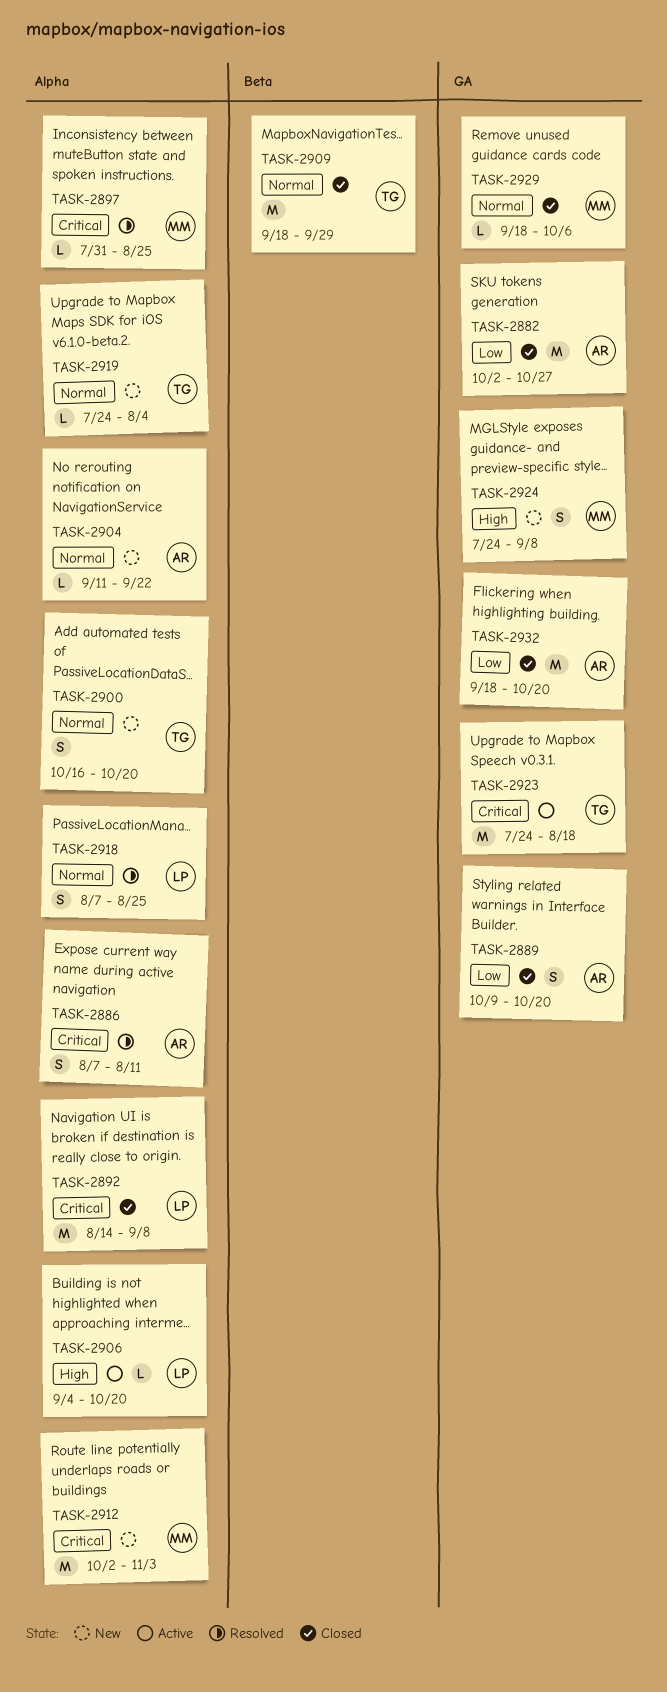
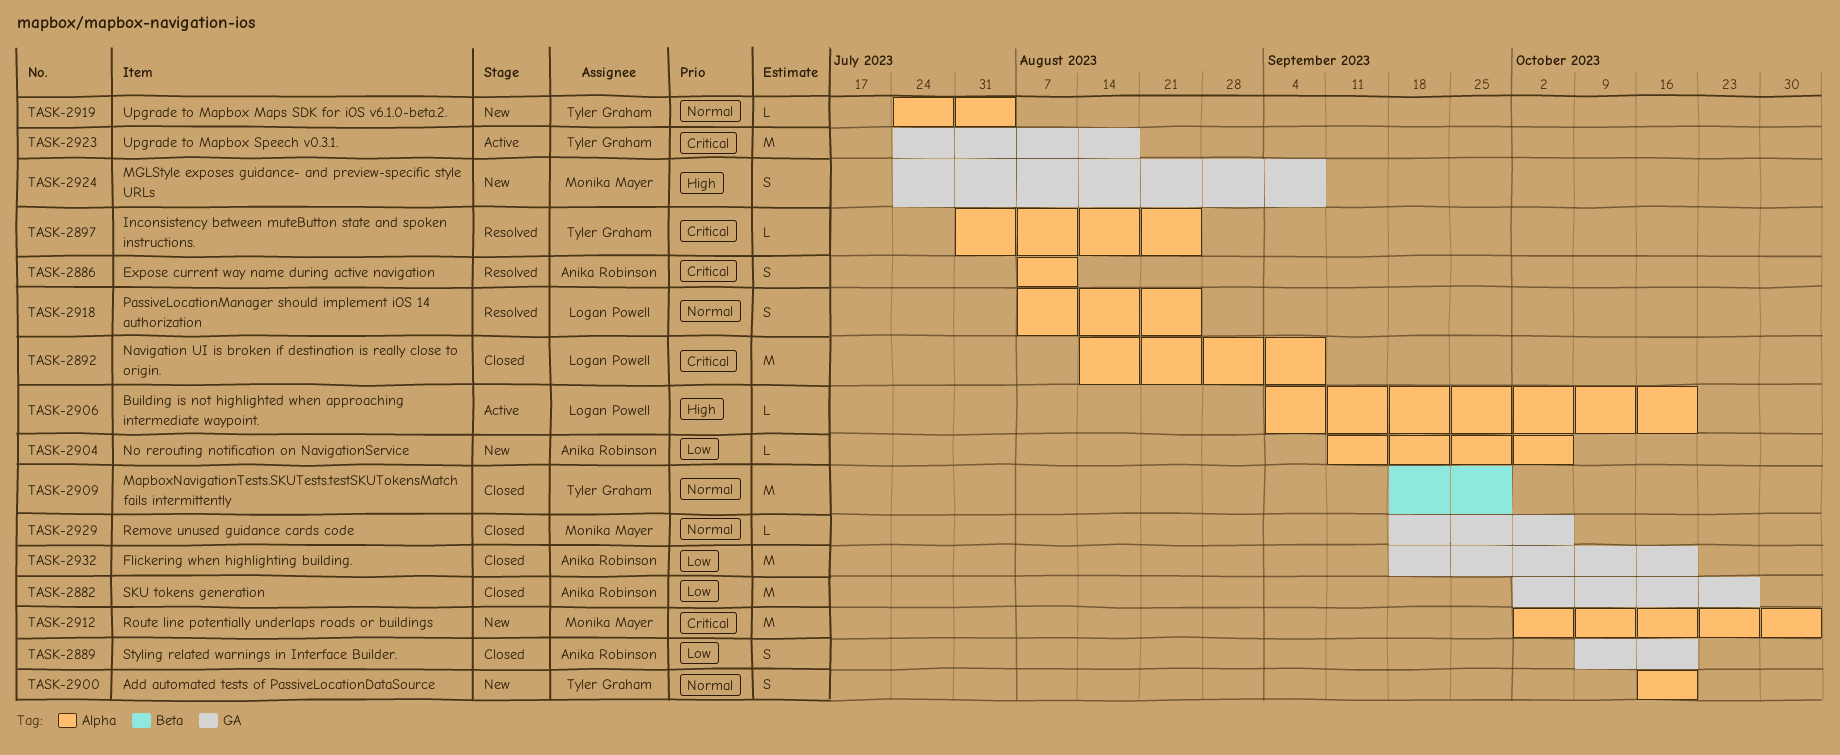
TASK-2897, owner: Monika Mayer -> Tyler Graham
TASK-2904, priority: Normal -> Low
TASK-2904, due: Sep 22 -> Oct 6

